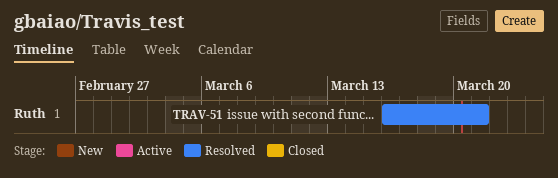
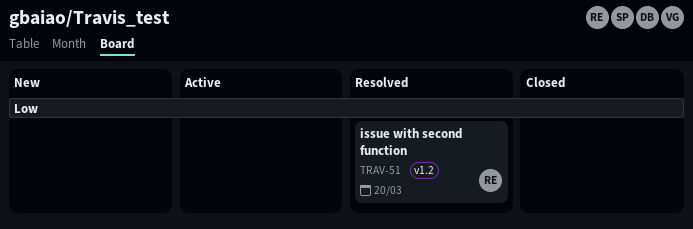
TRAV-51, due: Mar 21 -> Mar 20

